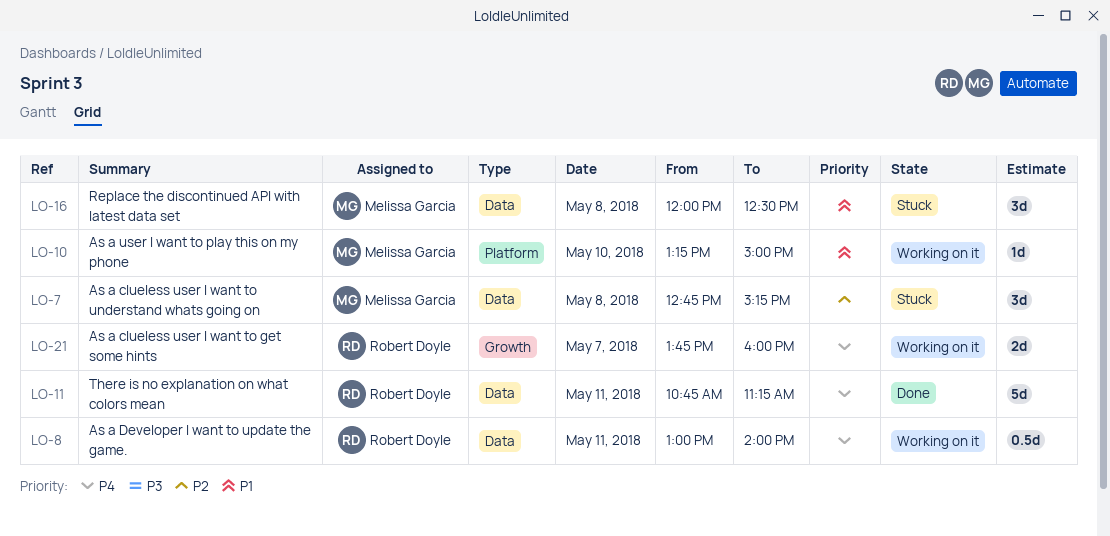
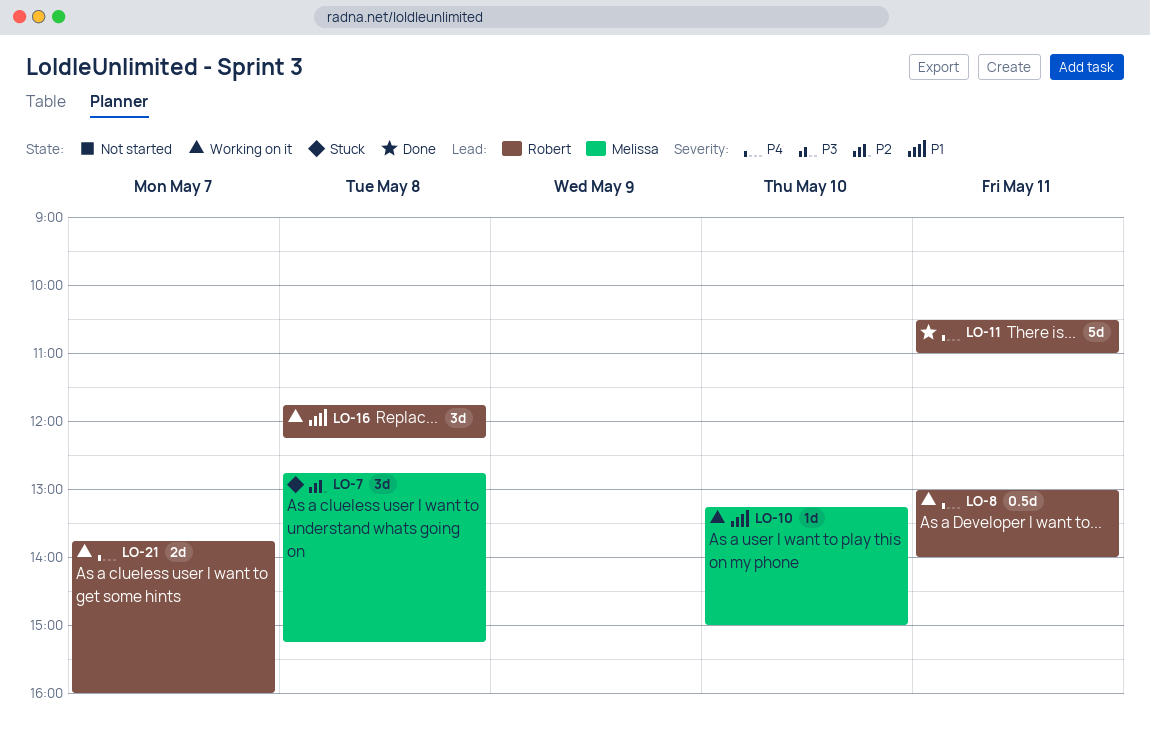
LO-11, begins: 10:45 -> 10:30
LO-11, ends: 11:15 -> 11:00
LO-16, status: Stuck -> Working on it
LO-16, owner: Melissa Garcia -> Robert Doyle
LO-16, begins: 12:00 -> 11:45
LO-16, ends: 12:30 -> 12:15

